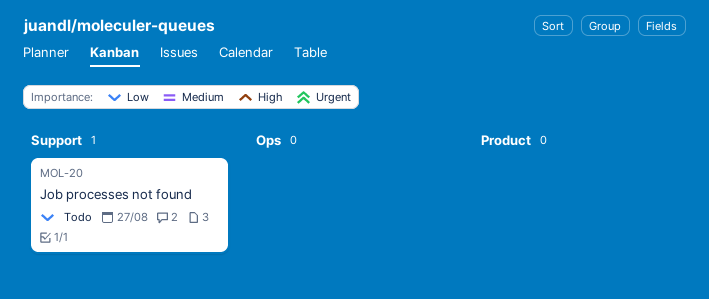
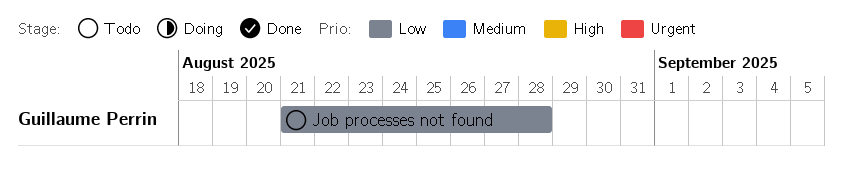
Job processes not found, due: Aug 27 -> Aug 28

